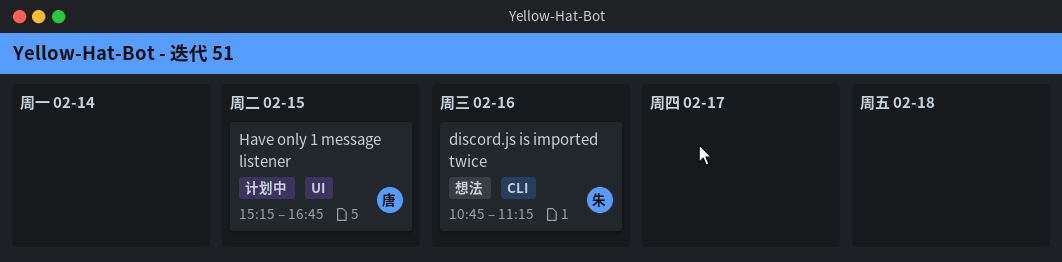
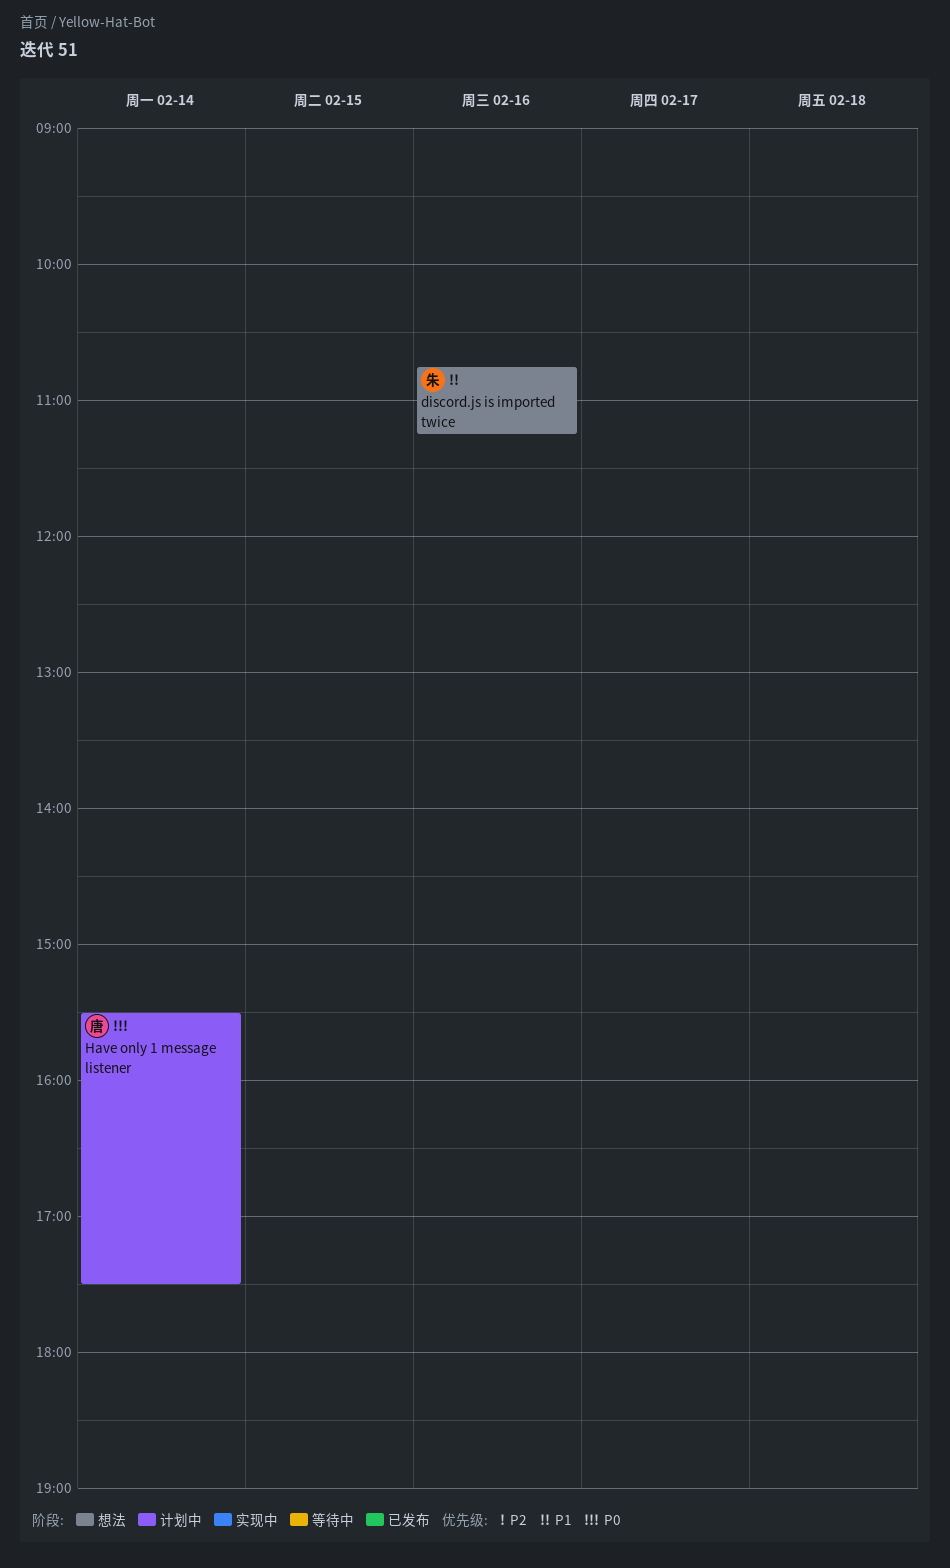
Have only 1 message listener, day: Feb 15 -> Feb 14
Have only 1 message listener, begins: 15:15 -> 15:30
Have only 1 message listener, ends: 16:45 -> 17:30

